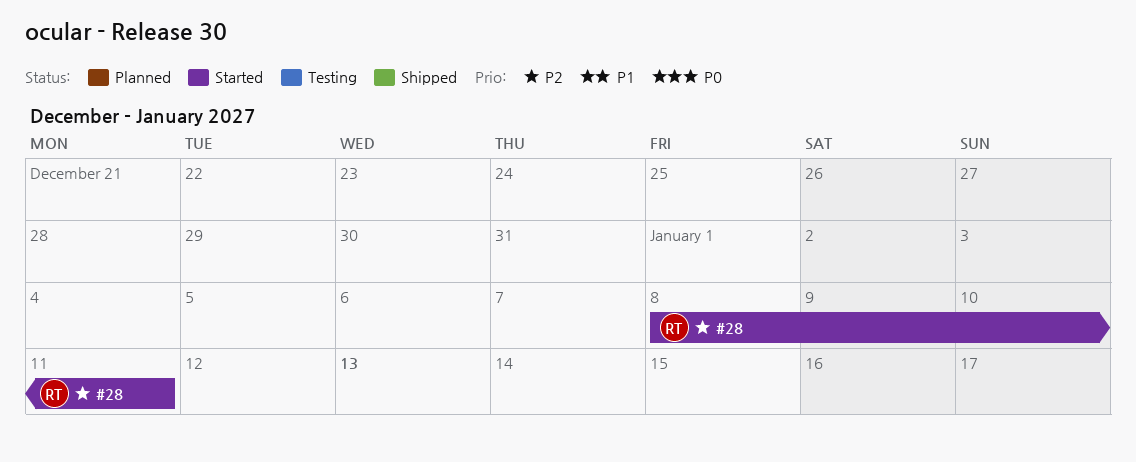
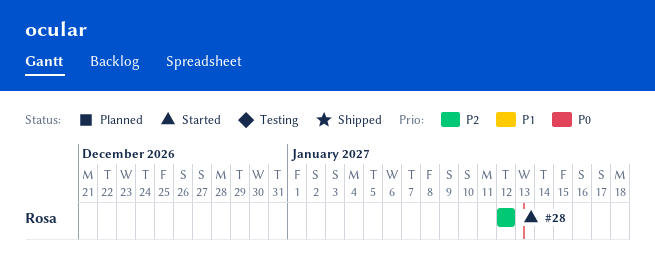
#28, start: Jan 8 -> Jan 12
#28, due: Jan 11 -> Jan 12

